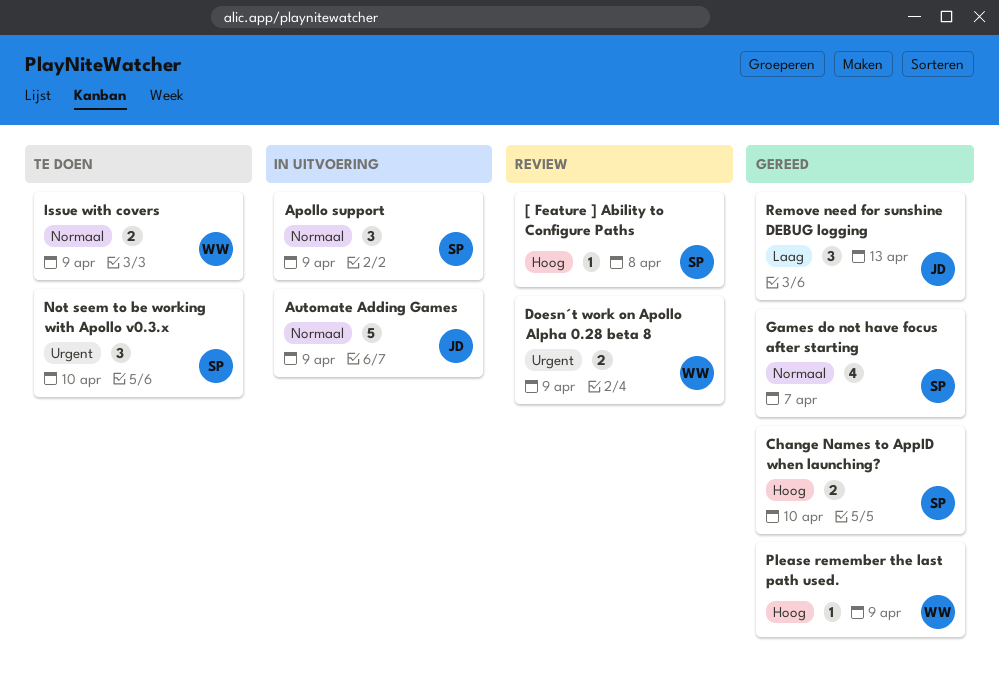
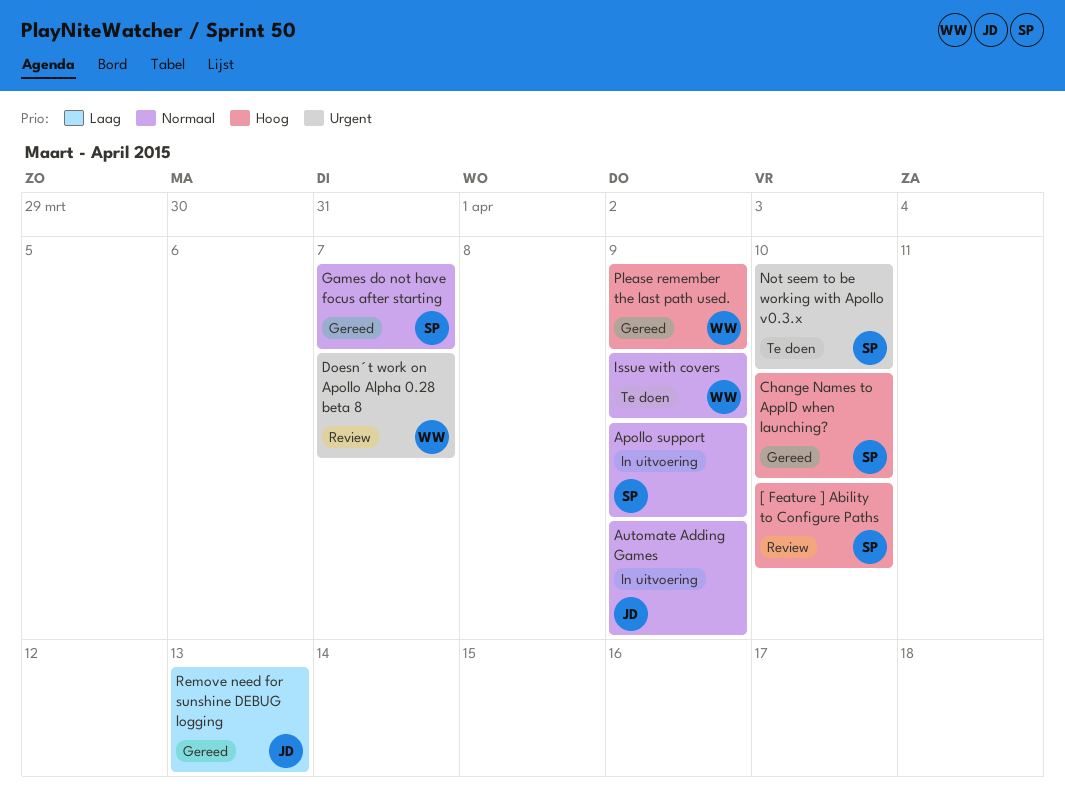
[ Feature ] Ability to Configure Paths, due: Apr 8 -> Apr 10
Doesn´t work on Apollo Alpha 0.28 beta 8, due: Apr 9 -> Apr 7

